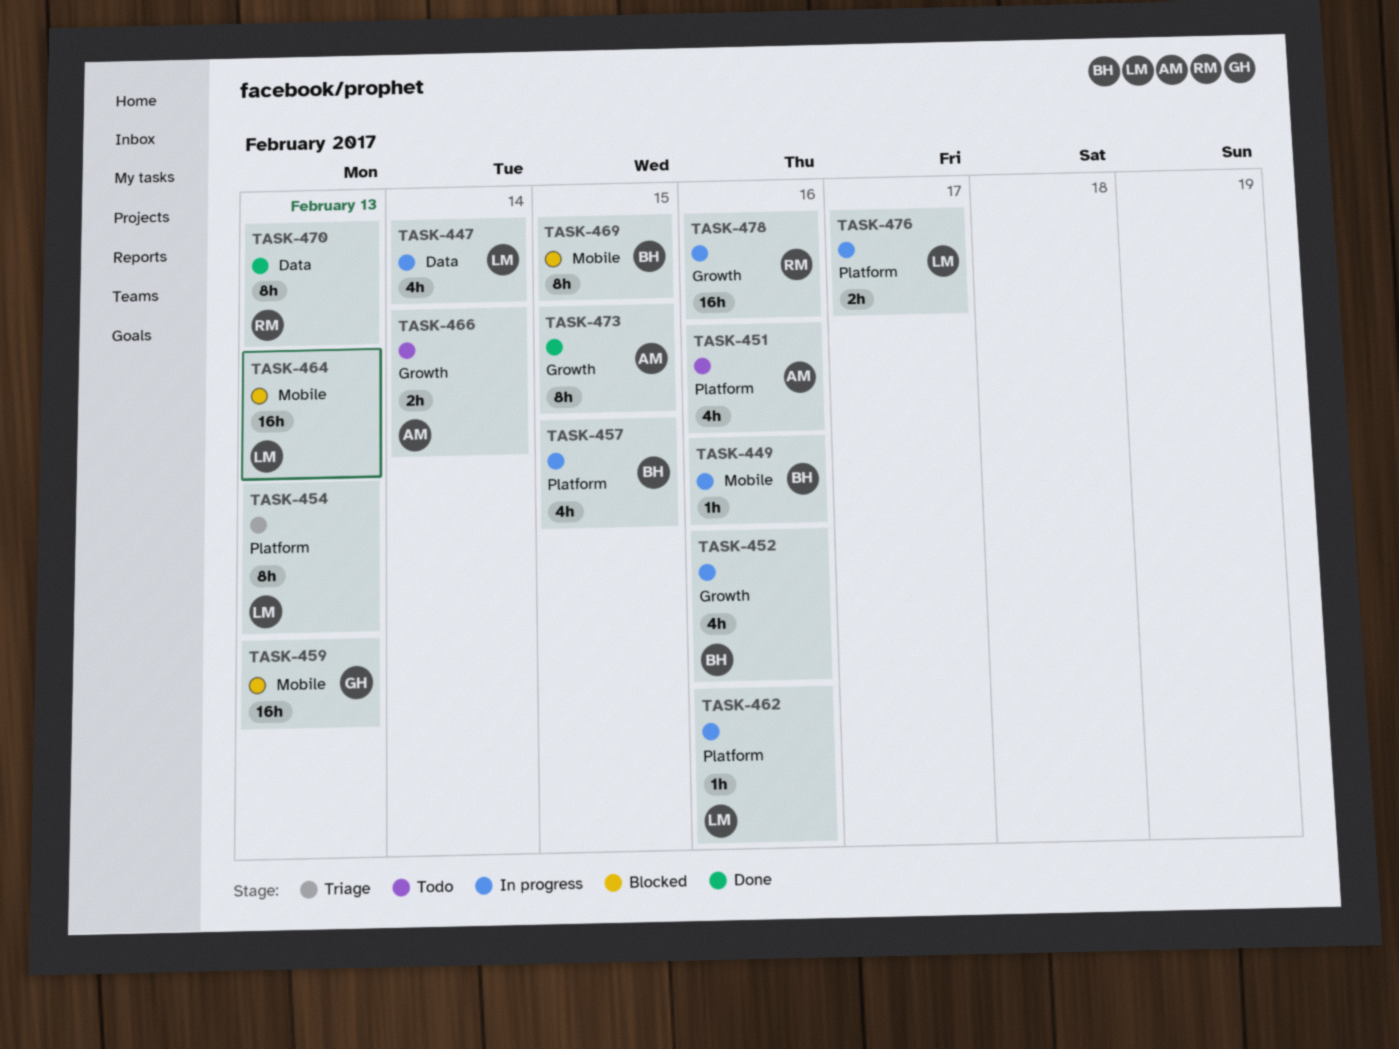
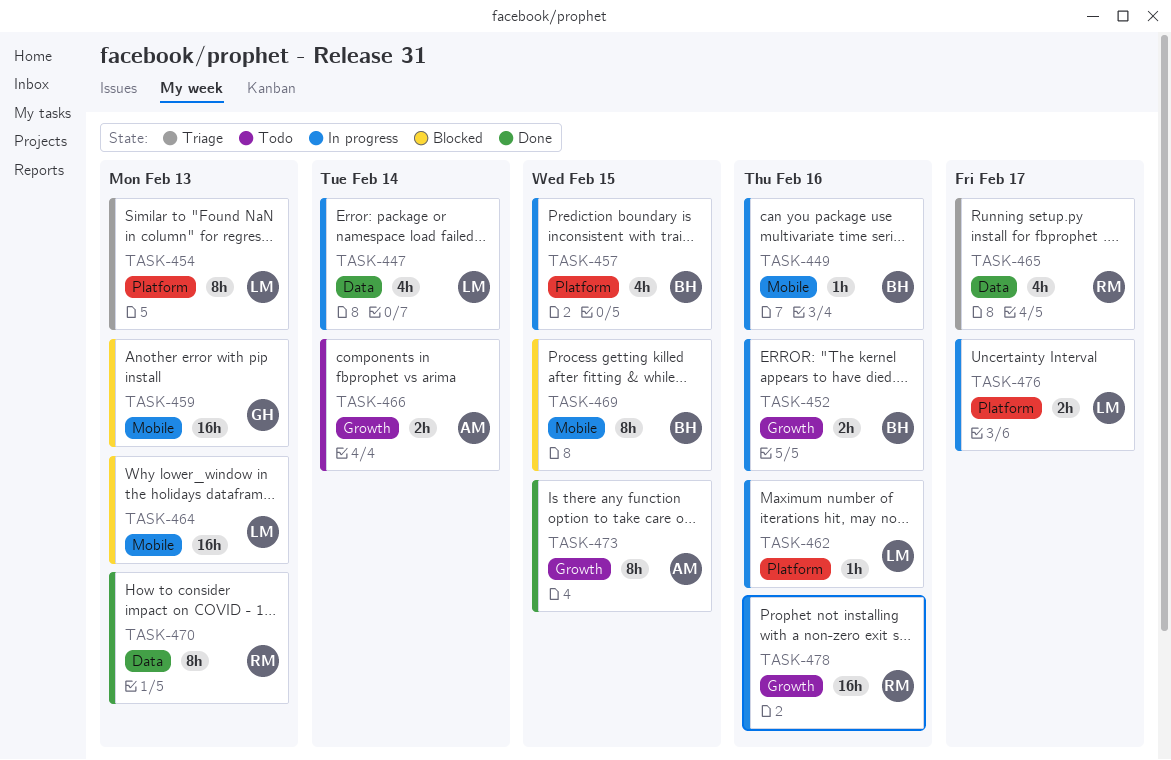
TASK-451: present -> none
TASK-452, estimate: 4h -> 2h
TASK-465: none -> present

